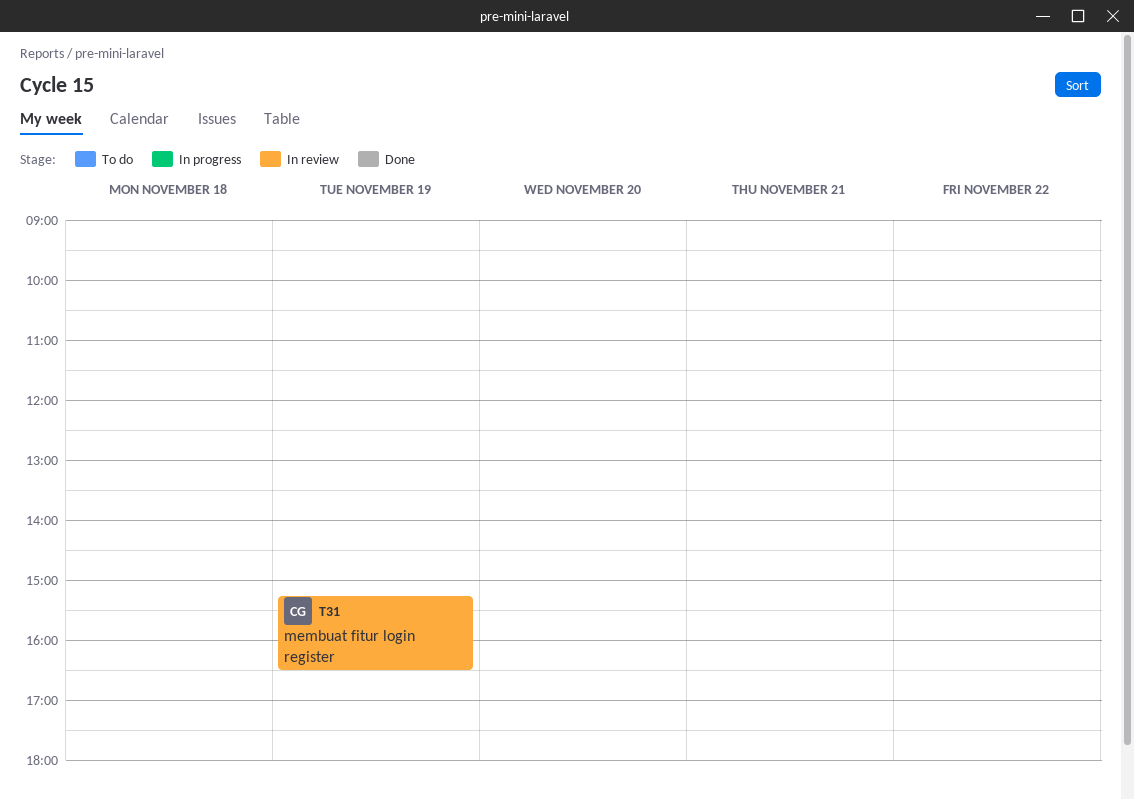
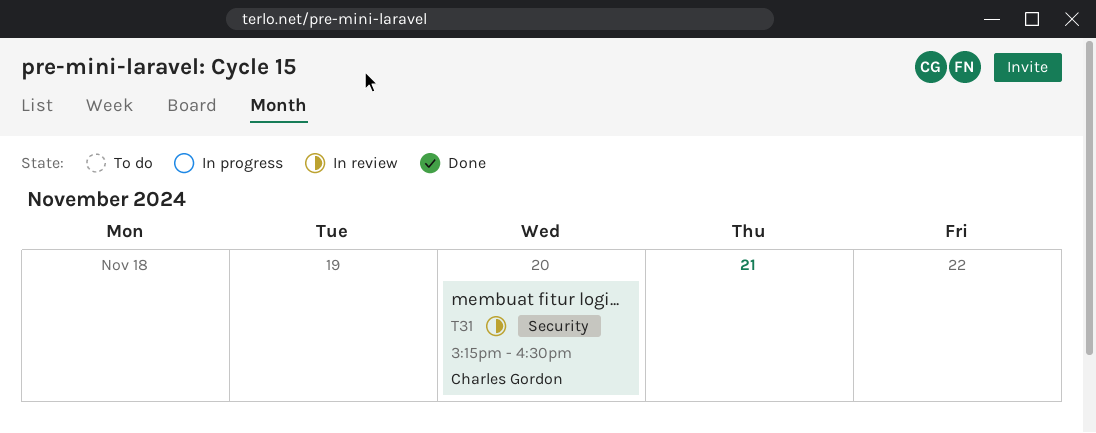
T31, day: Nov 19 -> Nov 20

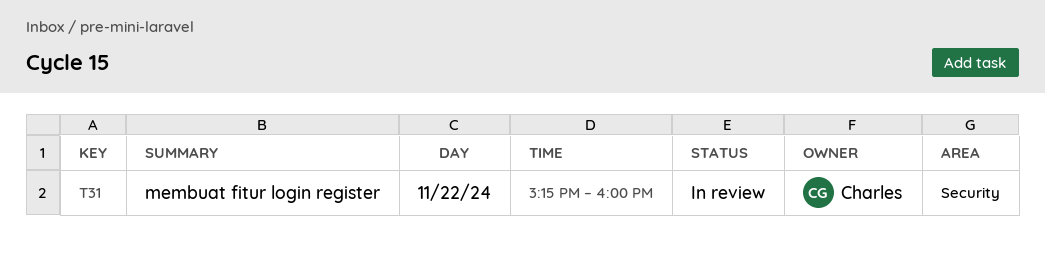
T31, day: Nov 20 -> Nov 22
T31, ends: 16:30 -> 16:00

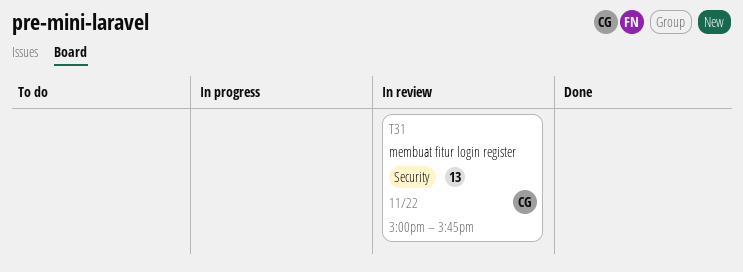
T31, begins: 15:15 -> 15:00
T31, ends: 16:00 -> 15:45

